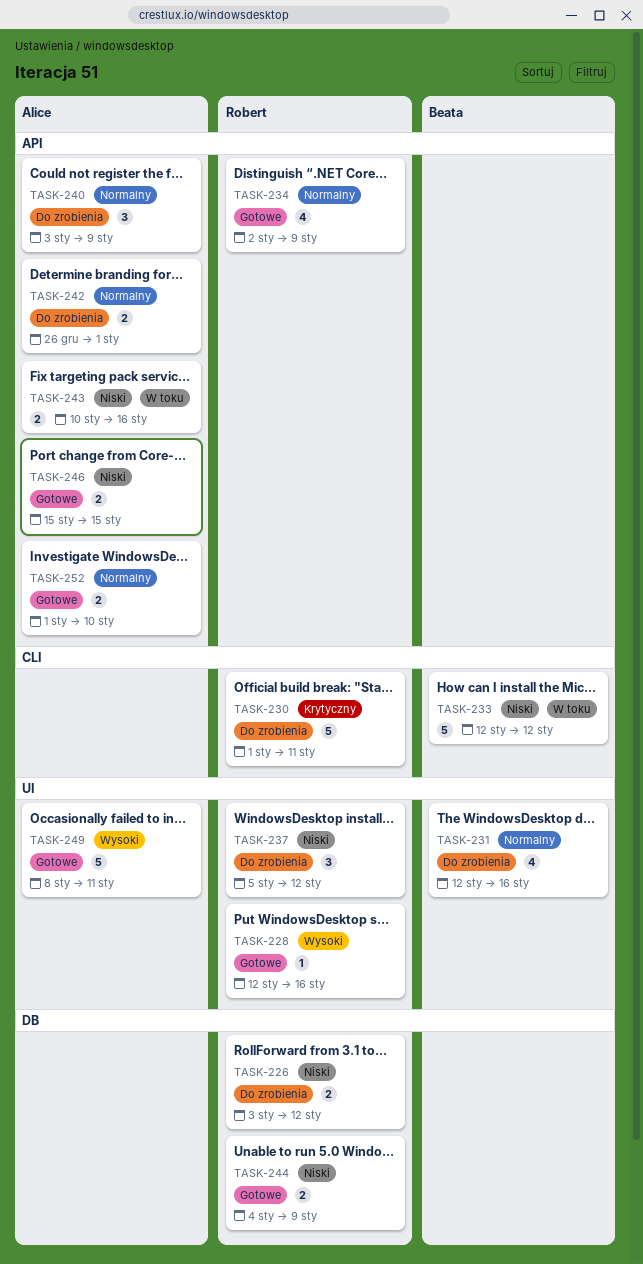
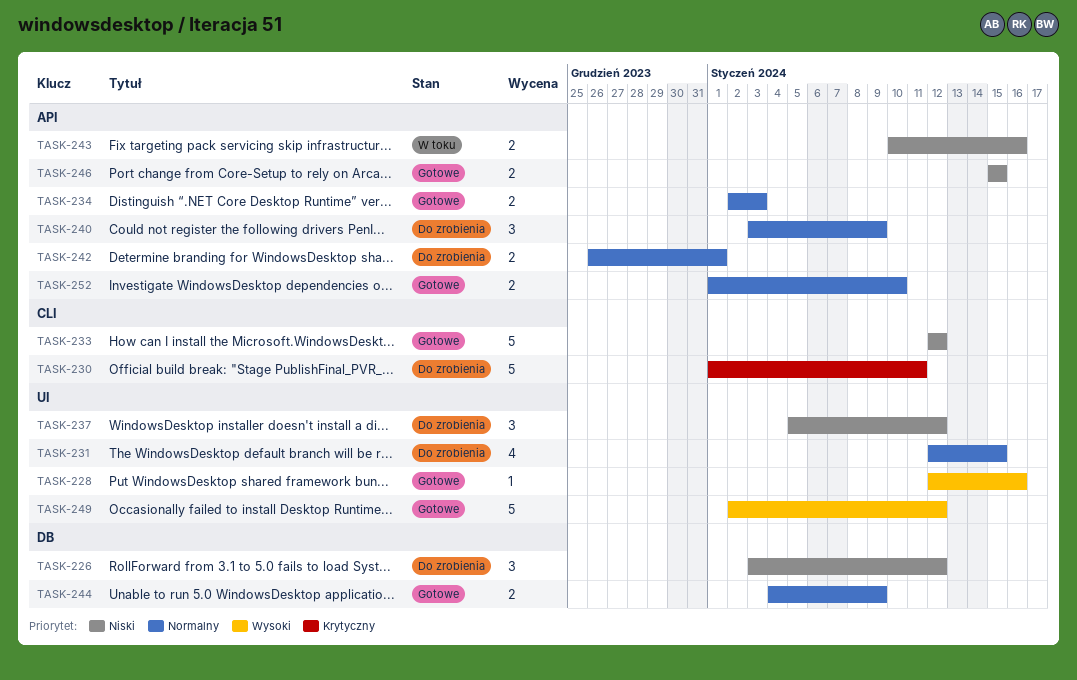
TASK-226, estimate: 2 -> 3
TASK-231, due: Jan 16 -> Jan 15
TASK-233, status: W toku -> Gotowe
TASK-234, estimate: 4 -> 2
TASK-234, due: Jan 9 -> Jan 3
TASK-244, priority: Niski -> Normalny
TASK-249, start: Jan 8 -> Jan 2
TASK-249, due: Jan 11 -> Jan 12

